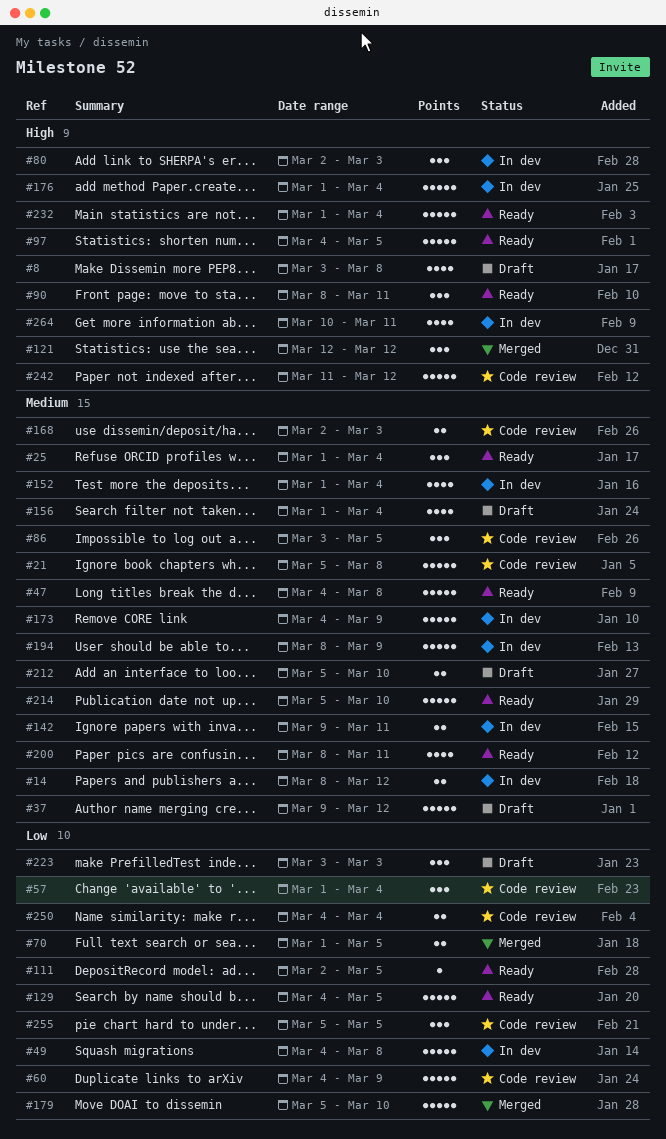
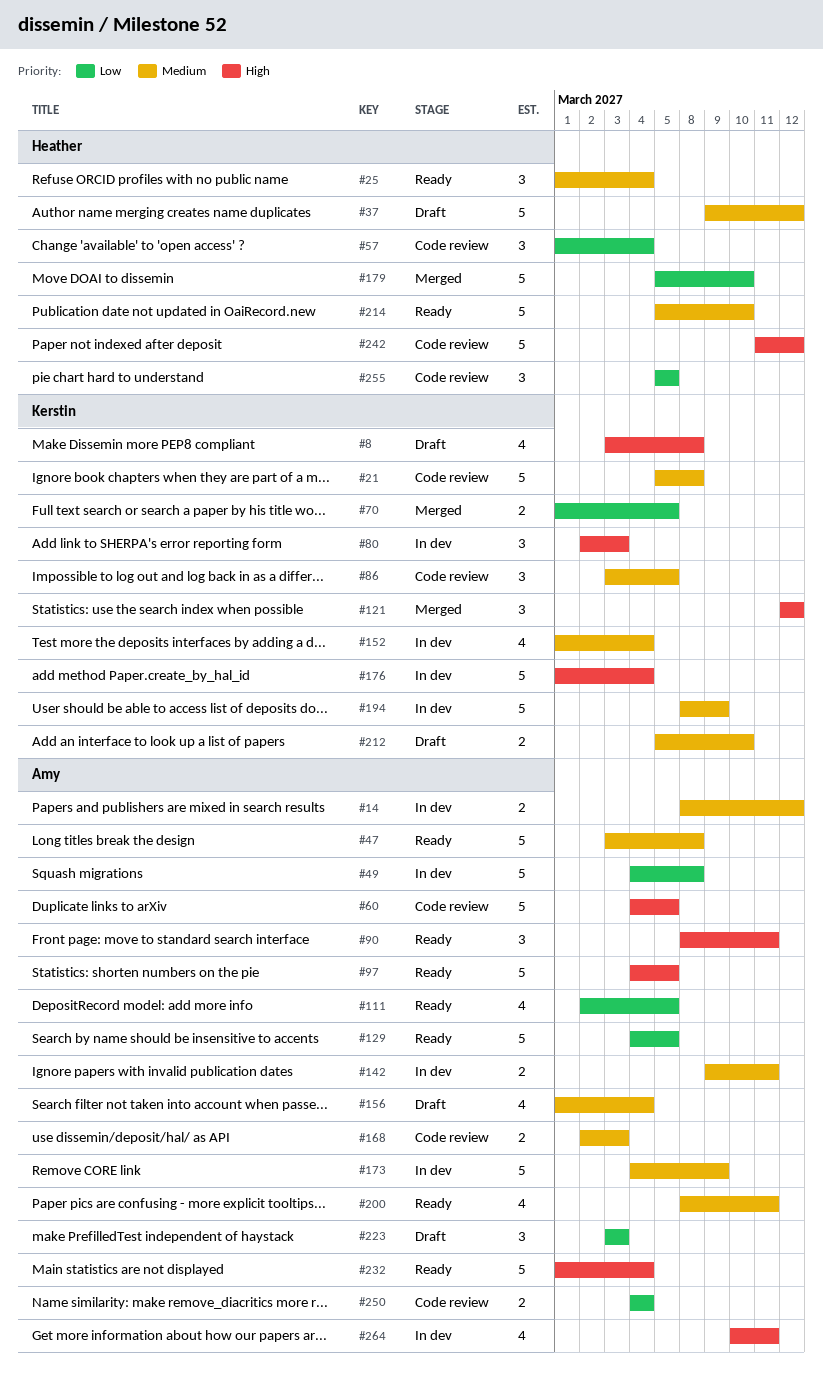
#47, start: Mar 4 -> Mar 3
#60, priority: Low -> High
#60, due: Mar 9 -> Mar 5
#111, estimate: 1 -> 4

